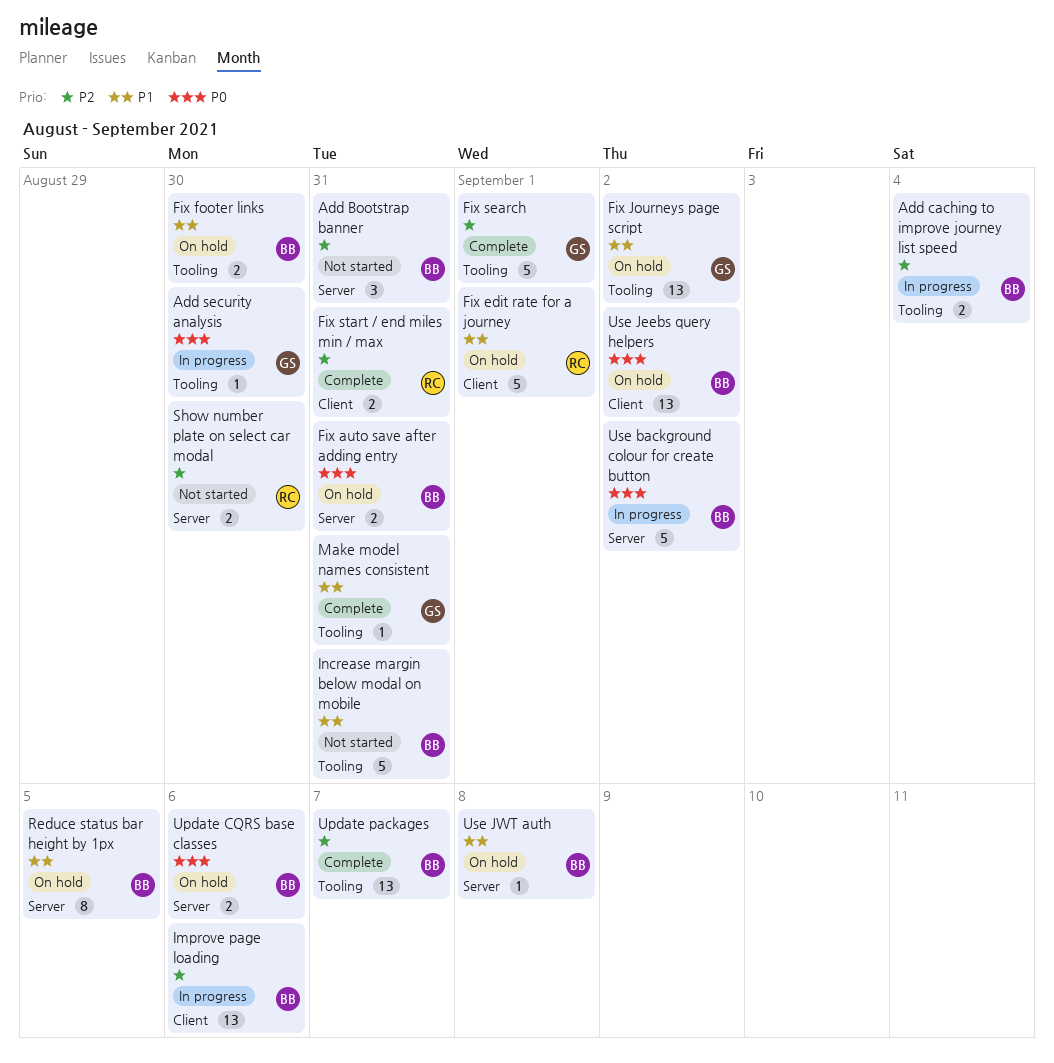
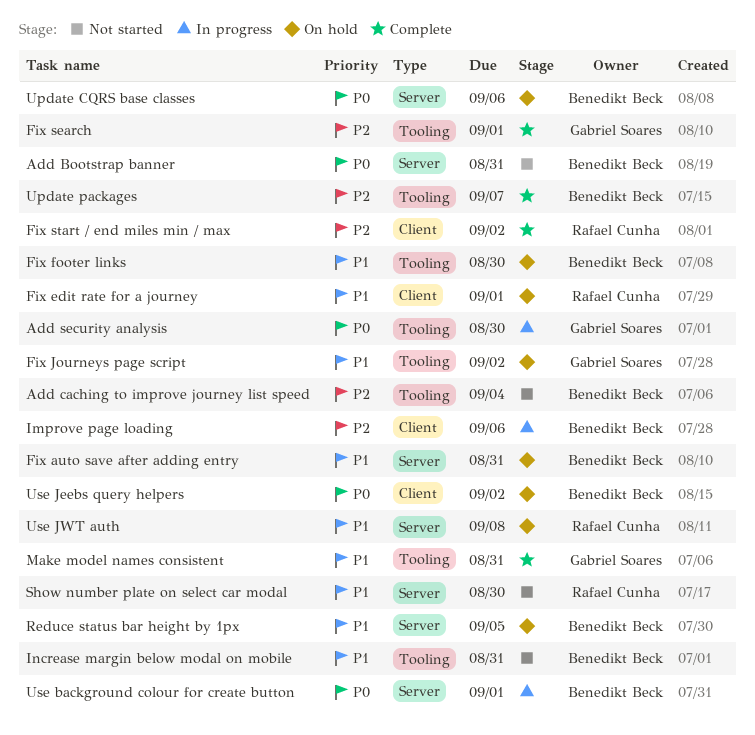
Add Bootstrap banner, priority: P2 -> P0
Add caching to improve journey list speed, status: In progress -> Not started
Fix auto save after adding entry, priority: P0 -> P1
Fix start / end miles min / max, due: Aug 31 -> Sep 2
Show number plate on select car modal, priority: P2 -> P1
Use background colour for create button, due: Sep 2 -> Sep 1
Use JWT auth, owner: Benedikt Beck -> Rafael Cunha

